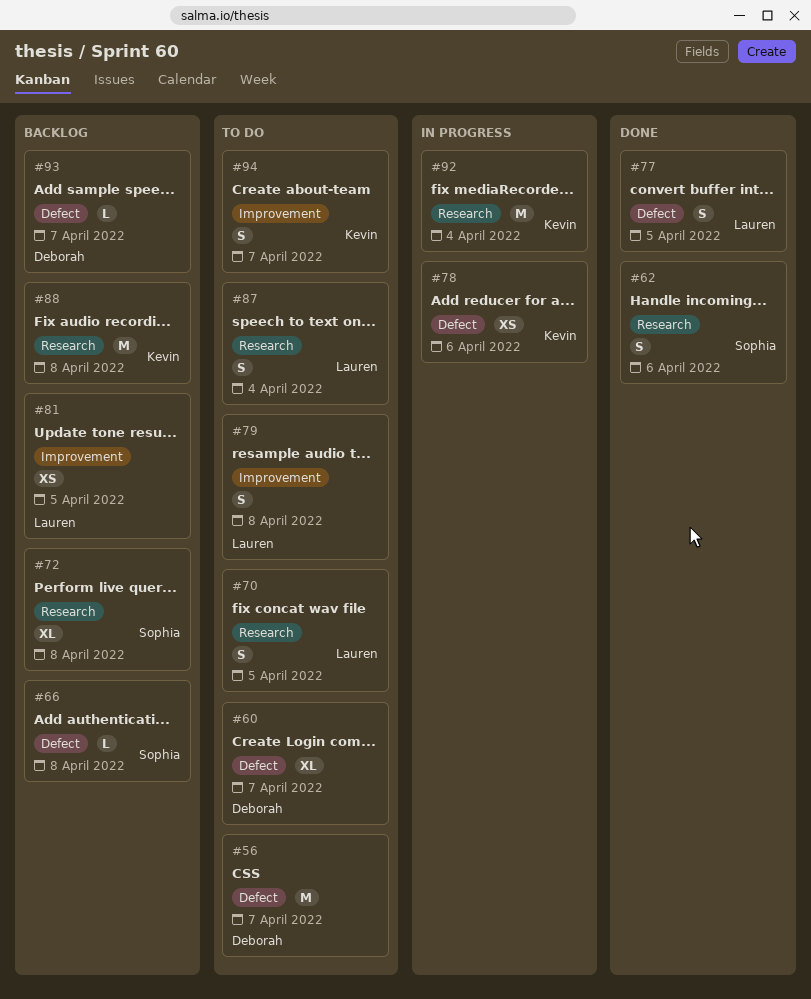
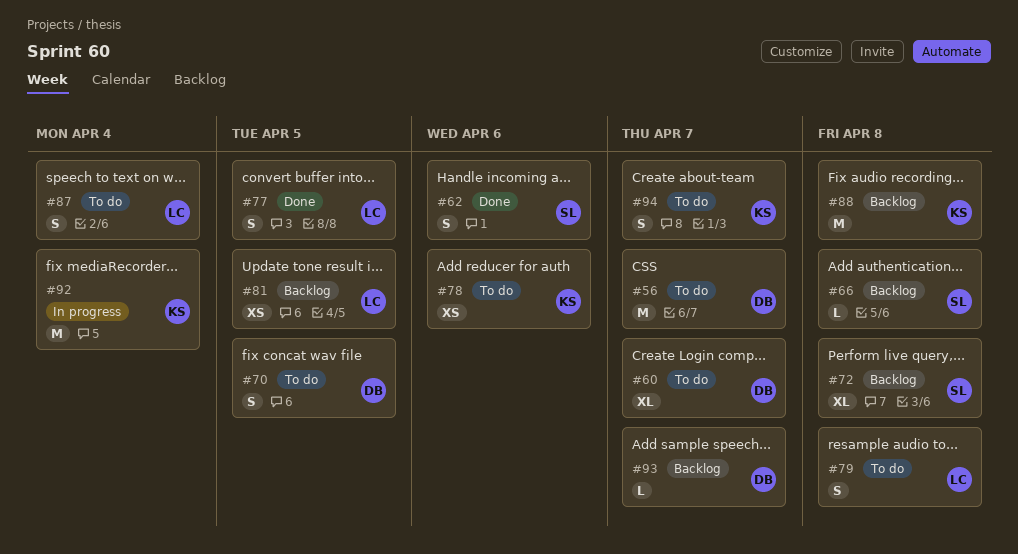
#70, owner: Lauren -> Deborah
#78, status: In progress -> To do

